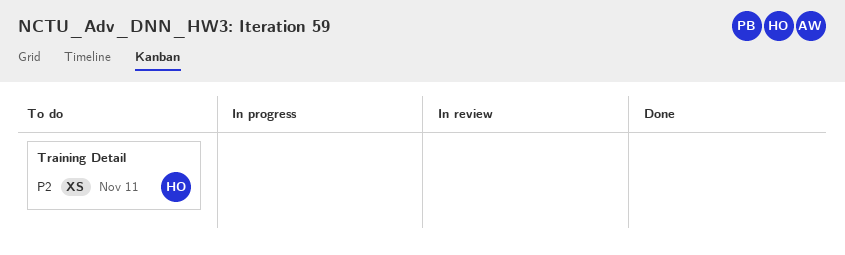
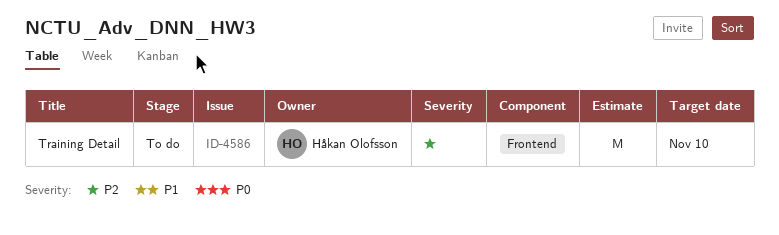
Training Detail, estimate: XS -> M
Training Detail, due: Nov 11 -> Nov 10

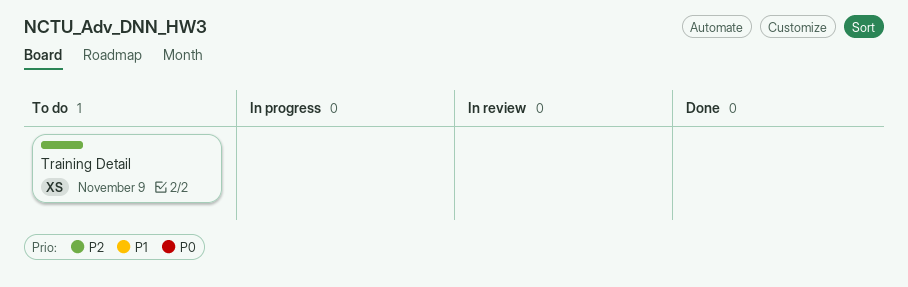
Training Detail, estimate: M -> XS
Training Detail, due: Nov 10 -> Nov 9

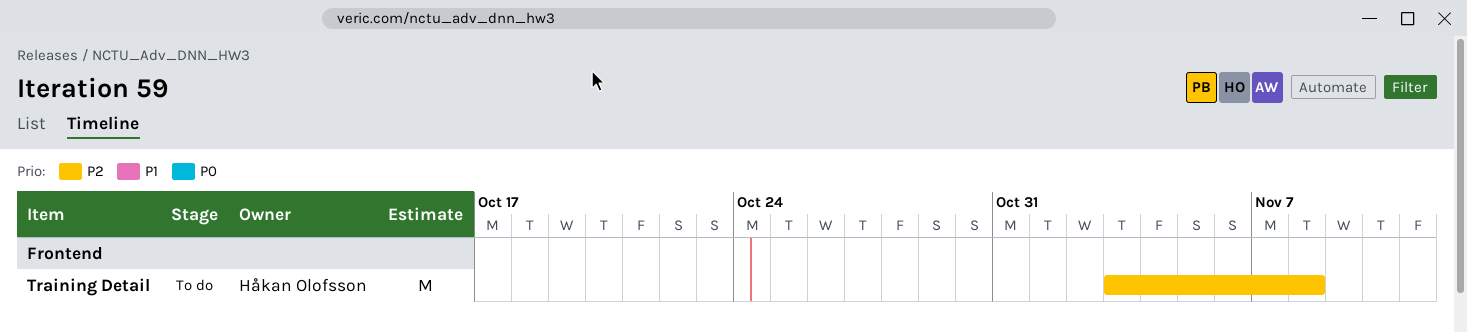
Training Detail, estimate: XS -> M
Training Detail, due: Nov 9 -> Nov 8

